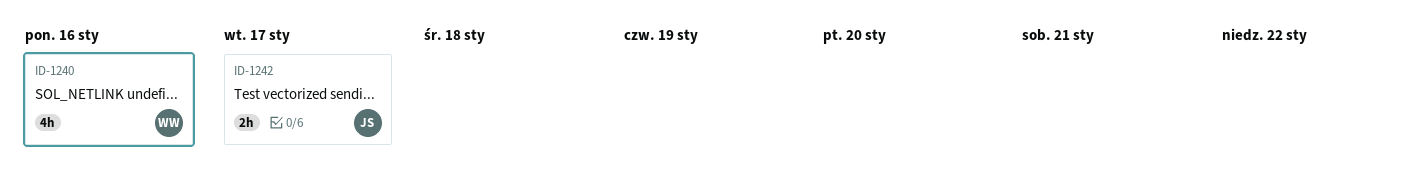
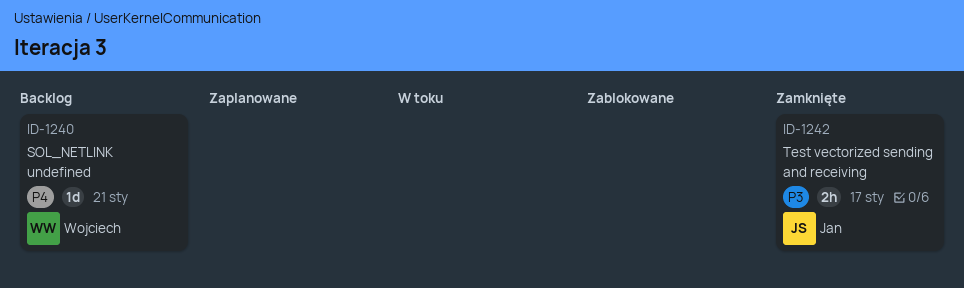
ID-1240, estimate: 4h -> 1d
ID-1240, due: Jan 16 -> Jan 21

